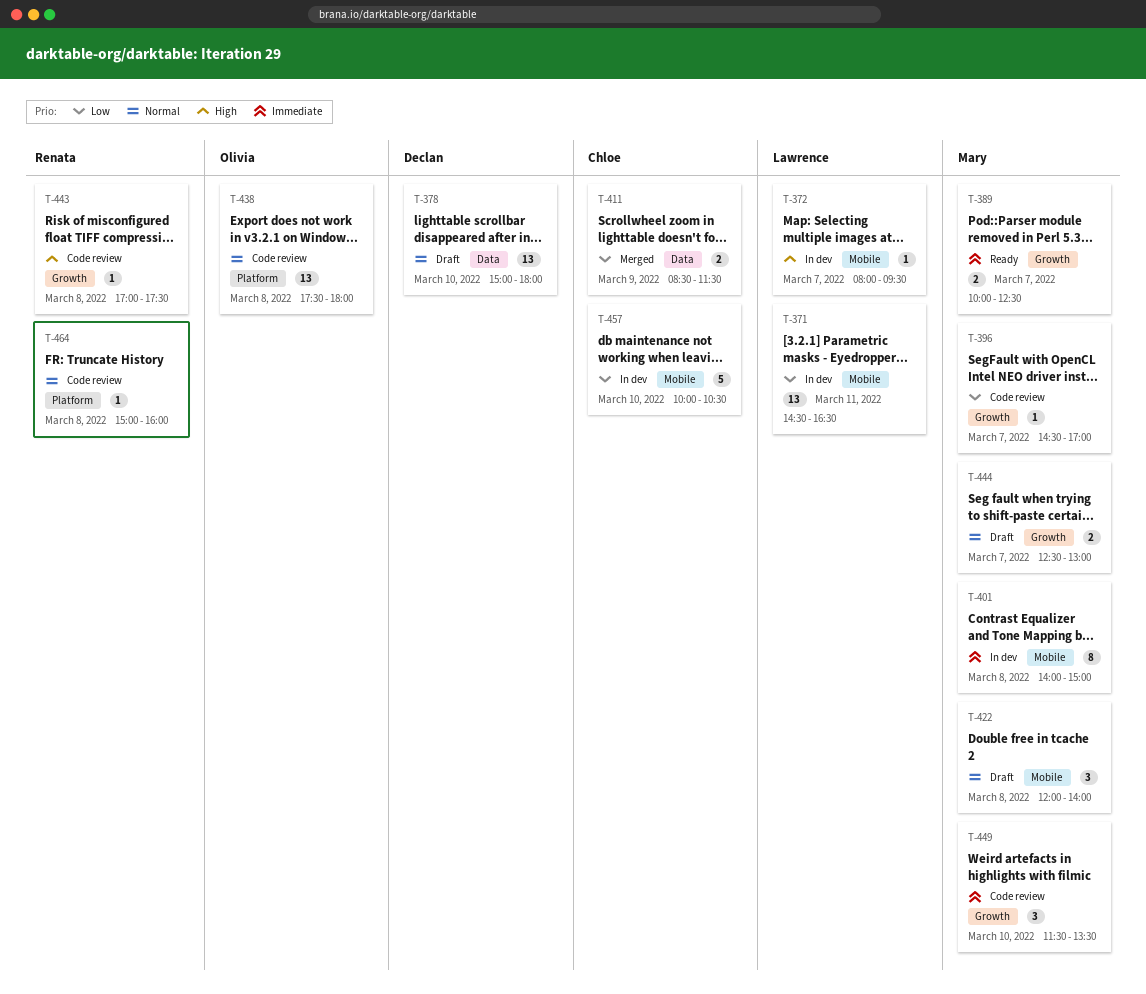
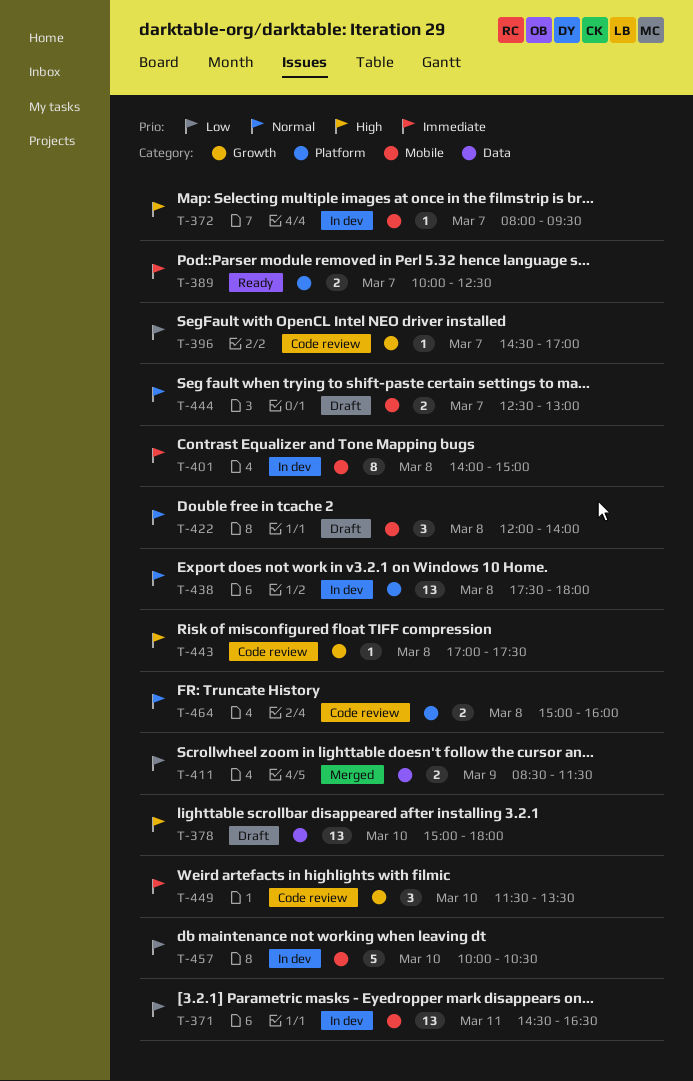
T-378, priority: Normal -> High
T-389, label: Growth -> Platform
T-438, status: Code review -> In dev
T-444, label: Growth -> Mobile
T-464, estimate: 1 -> 2

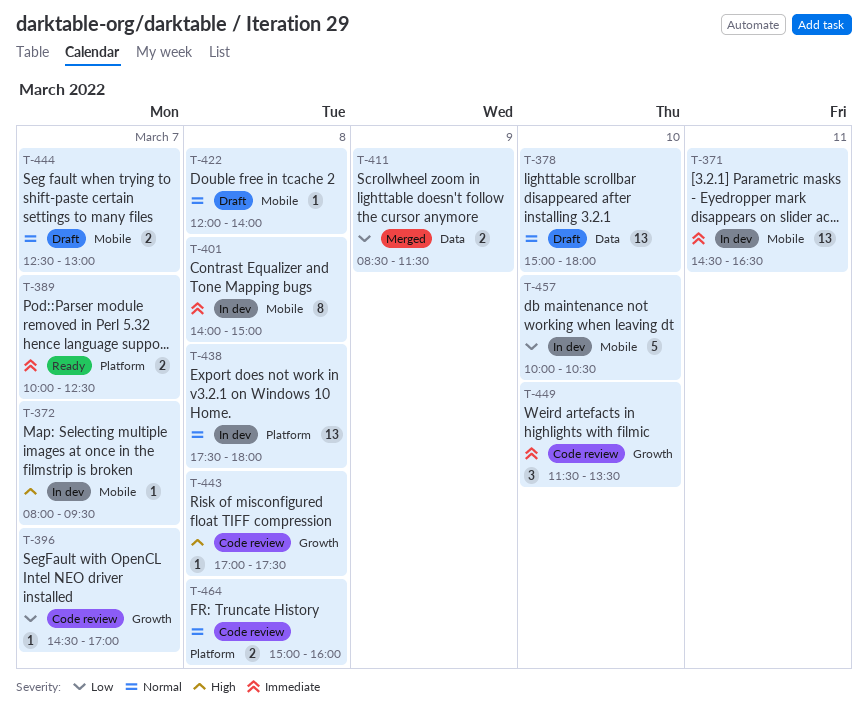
T-371, priority: Low -> Immediate
T-378, priority: High -> Normal
T-422, estimate: 3 -> 1

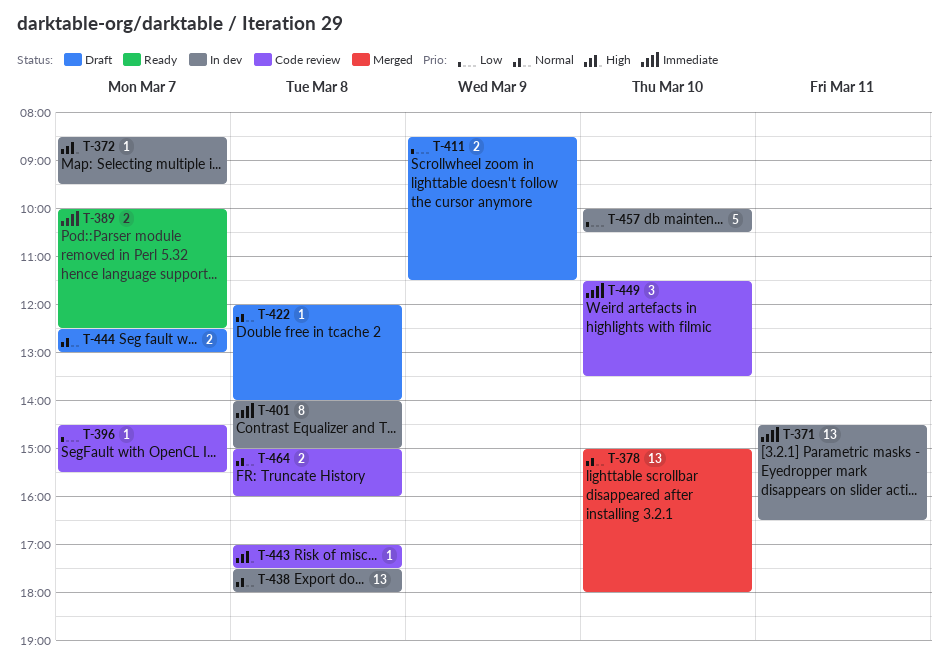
T-372, begins: 08:00 -> 08:30
T-378, status: Draft -> Merged
T-396, ends: 17:00 -> 15:30
T-411, status: Merged -> Draft

